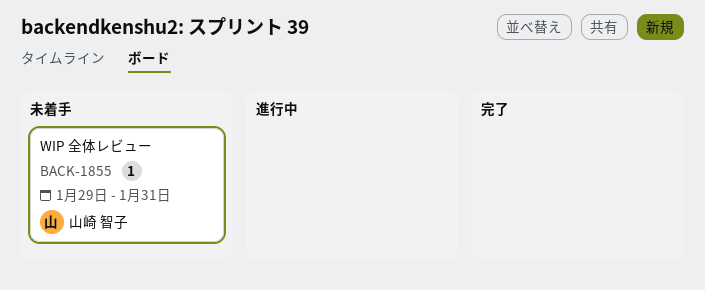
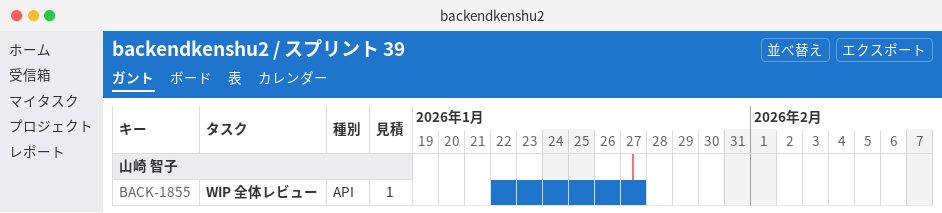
BACK-1855, start: Jan 29 -> Jan 22
BACK-1855, due: Jan 31 -> Jan 27

